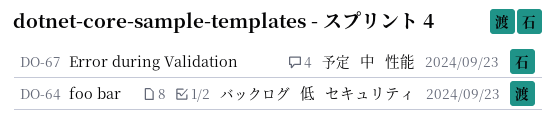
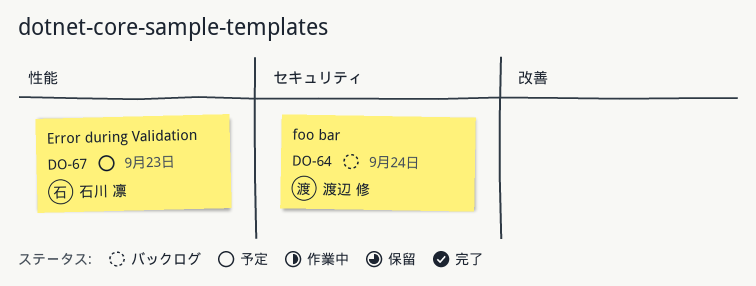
DO-64, due: Sep 23 -> Sep 24

